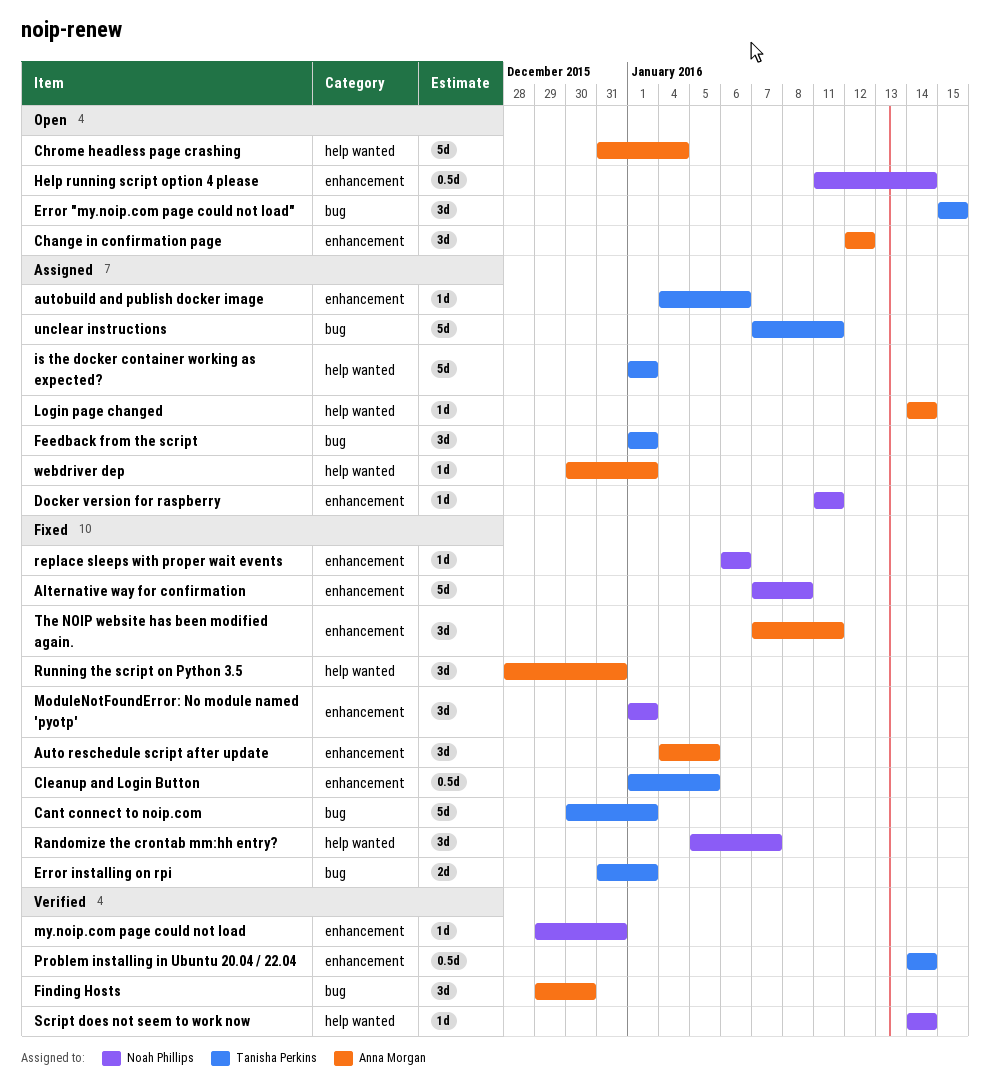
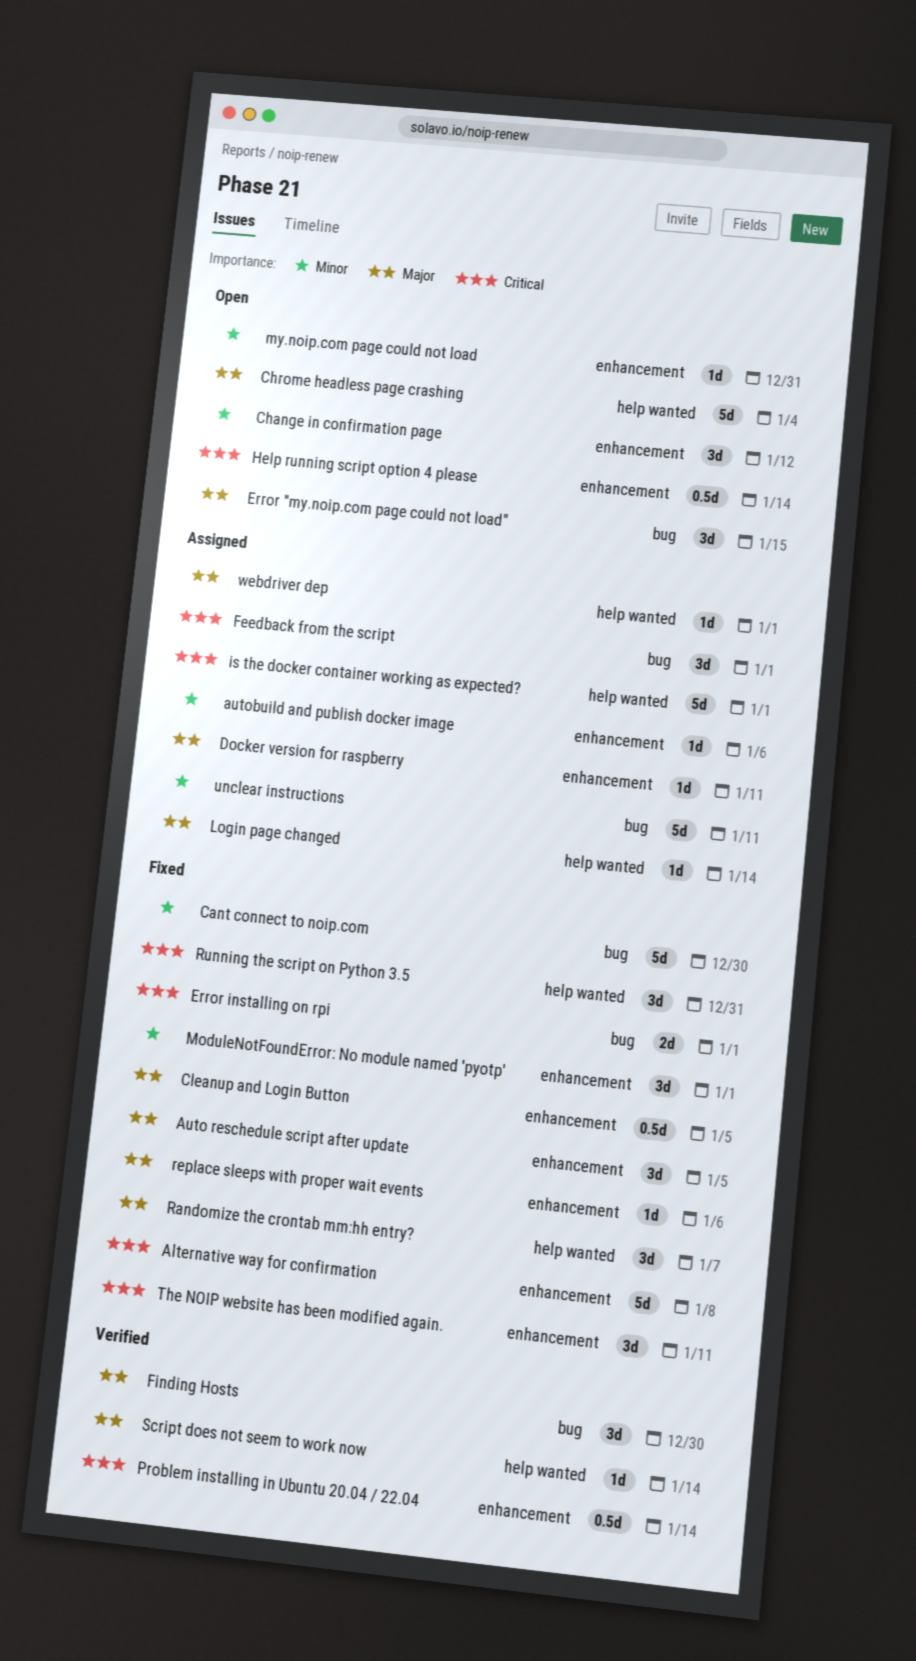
Cant connect to noip.com, due: Jan 1 -> Dec 30
my.noip.com page could not load, status: Verified -> Open

